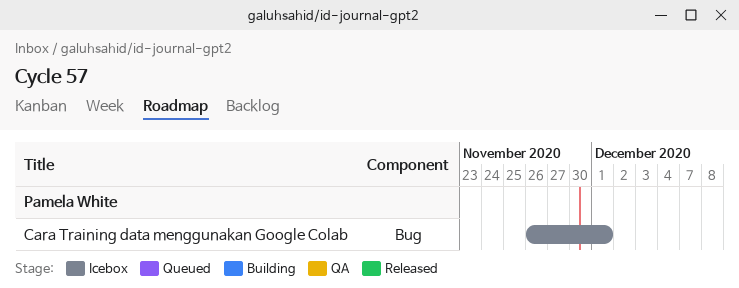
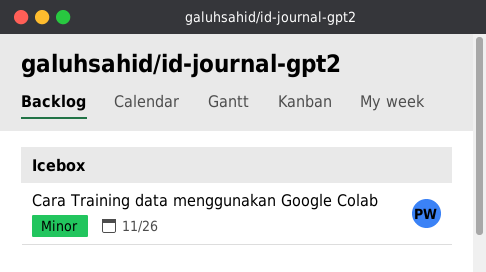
Cara Training data menggunakan Google Colab, due: Dec 1 -> Nov 26

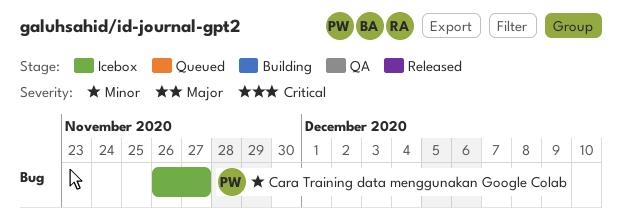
Cara Training data menggunakan Google Colab, due: Nov 26 -> Nov 27

